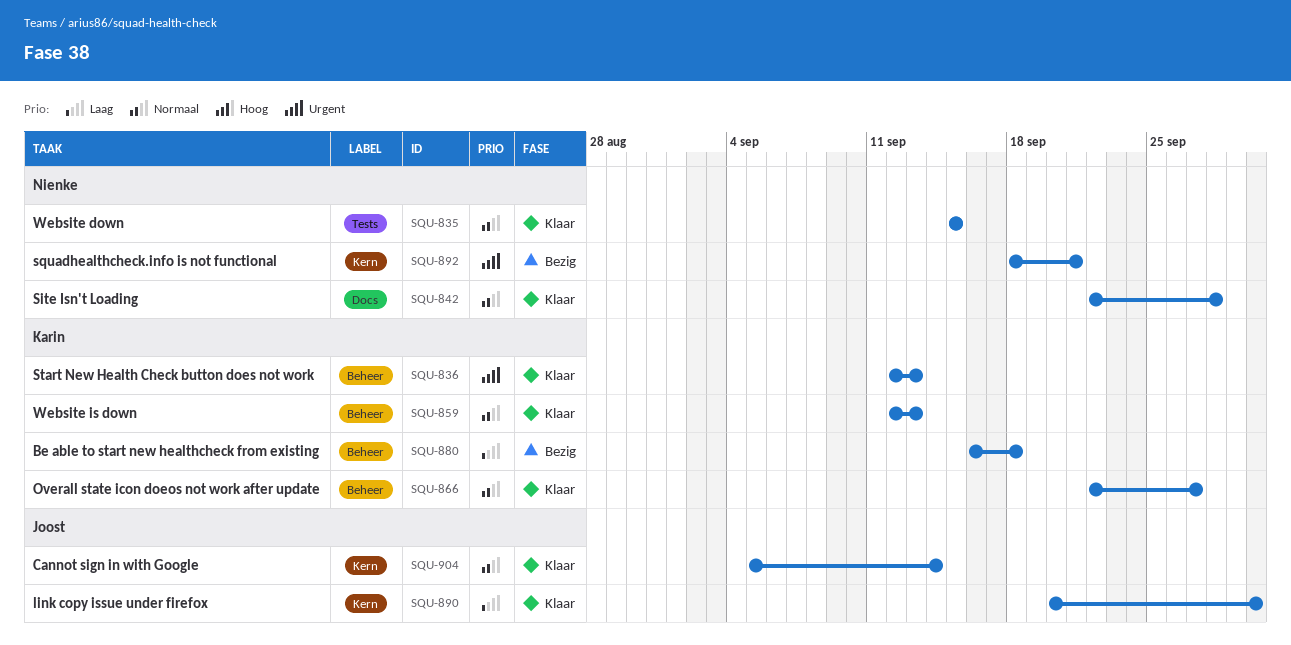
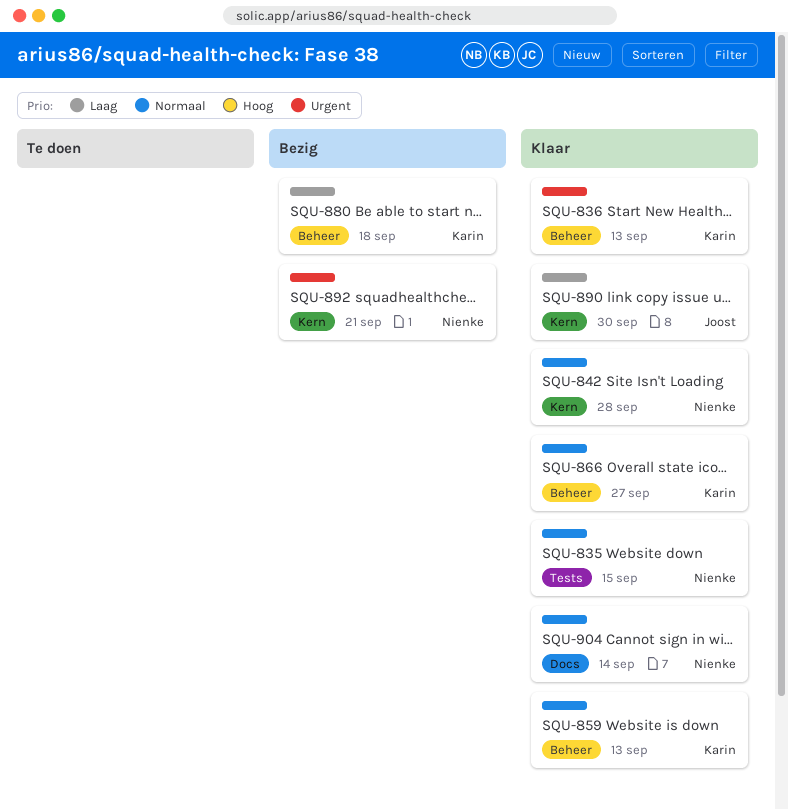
SQU-842, label: Docs -> Kern
SQU-904, owner: Joost -> Nienke
SQU-904, label: Kern -> Docs

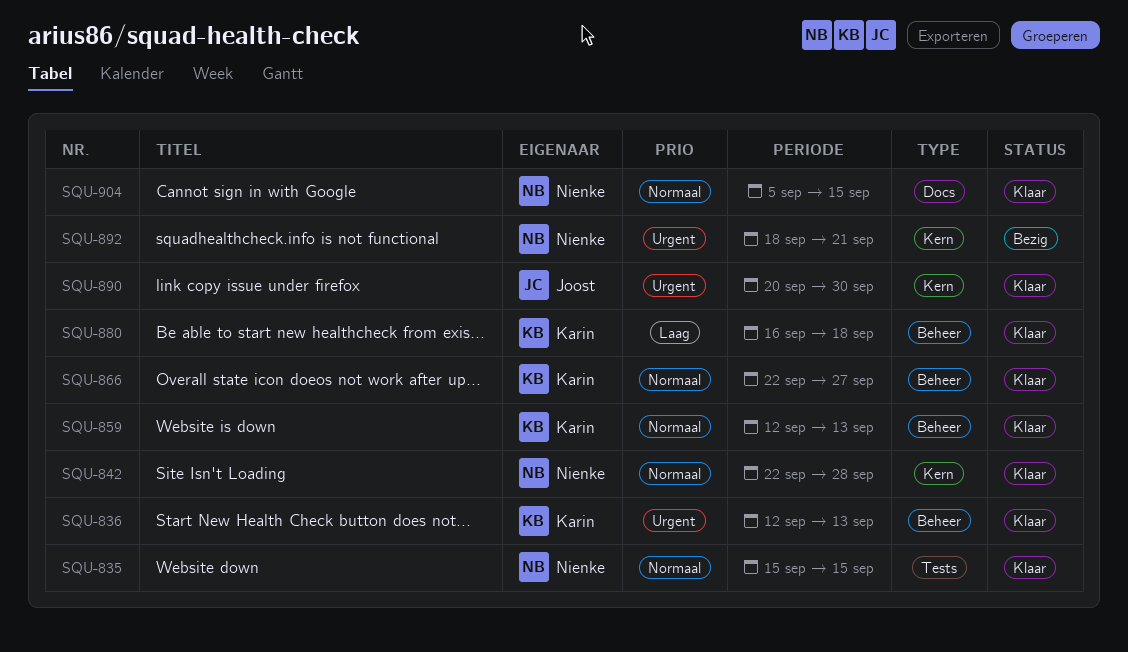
SQU-880, status: Bezig -> Klaar
SQU-890, priority: Laag -> Urgent
SQU-904, due: Sep 14 -> Sep 15

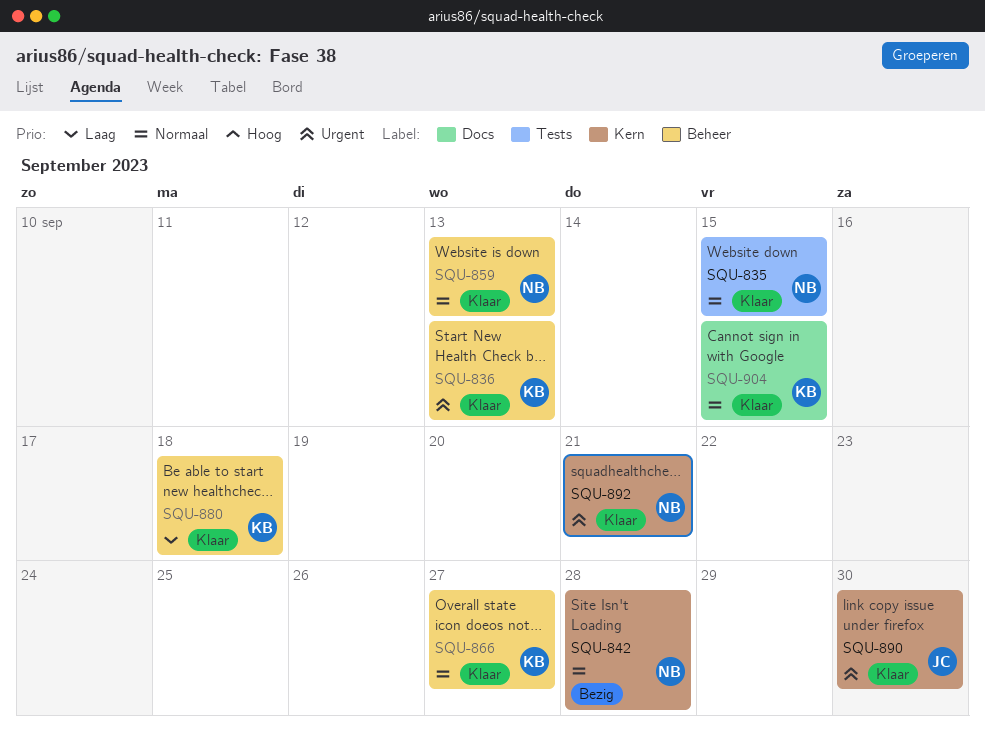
SQU-842, status: Klaar -> Bezig
SQU-859, owner: Karin -> Nienke
SQU-892, status: Bezig -> Klaar
SQU-904, owner: Nienke -> Karin

